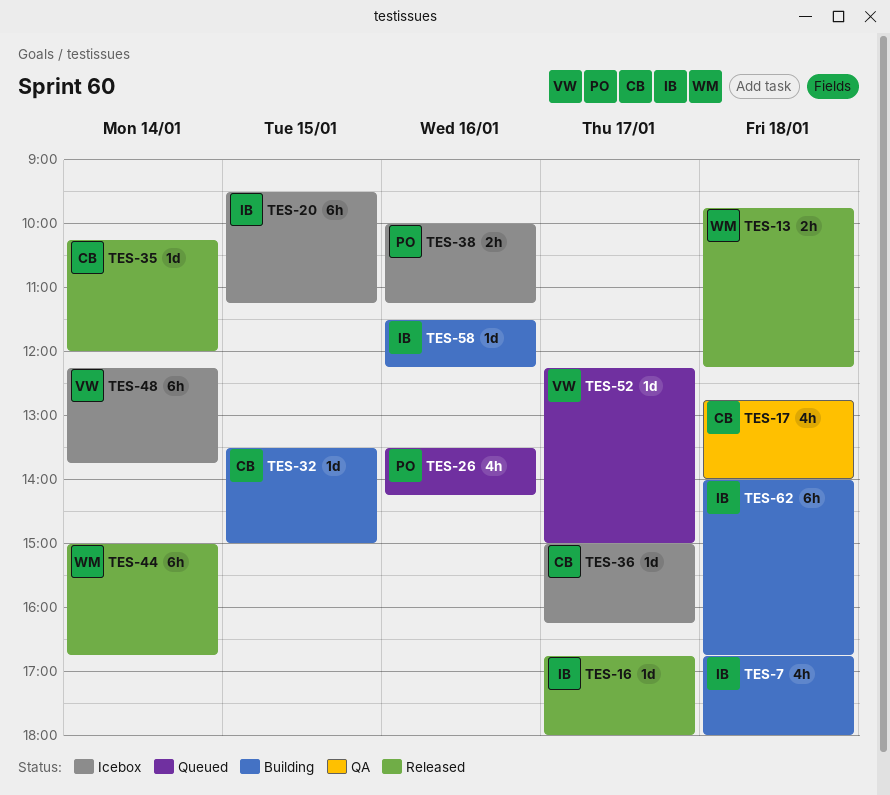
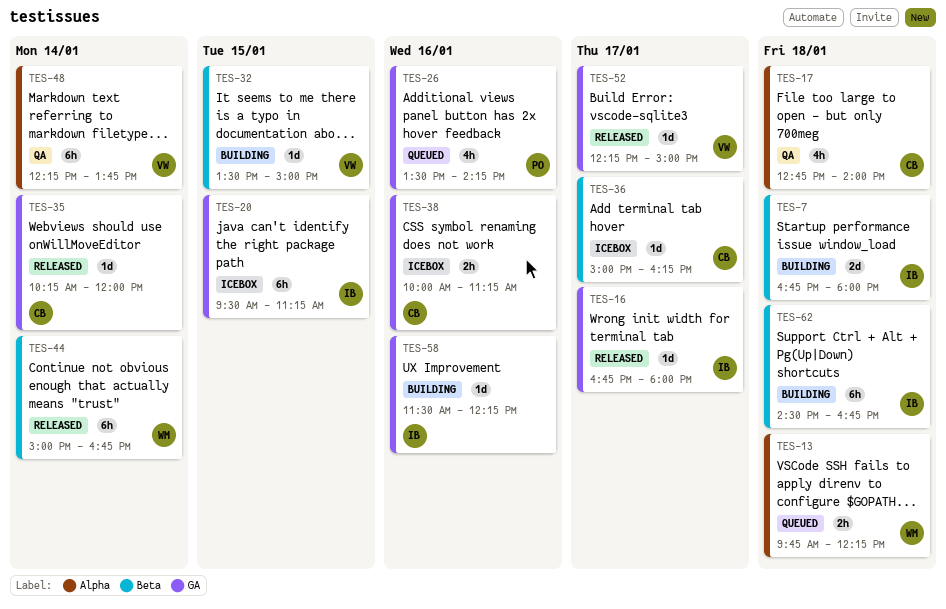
TES-7, estimate: 4h -> 2d
TES-13, status: Released -> Queued
TES-32, owner: CB -> VW
TES-38, owner: PO -> CB
TES-48, status: Icebox -> QA
TES-52, status: Queued -> Released
TES-62, begins: 14:00 -> 14:30

